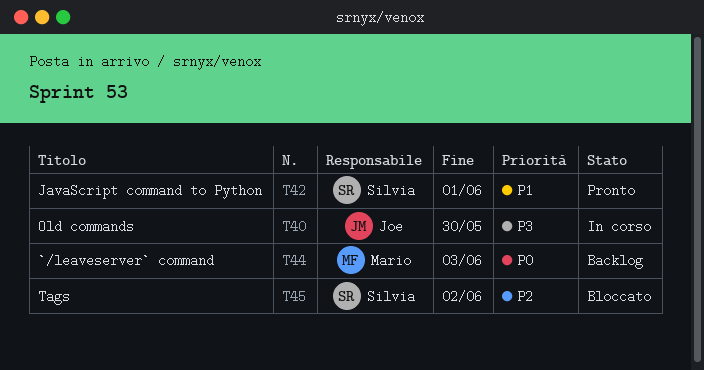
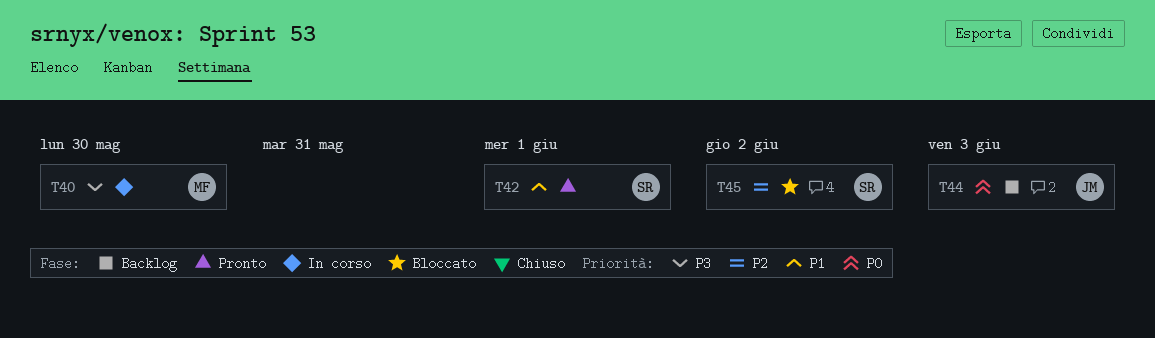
T40, owner: Joe -> Mario
T44, owner: Mario -> Joe

